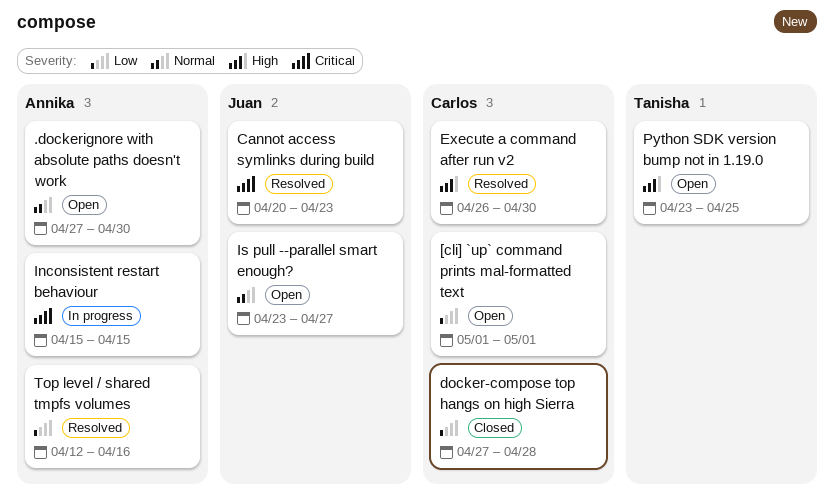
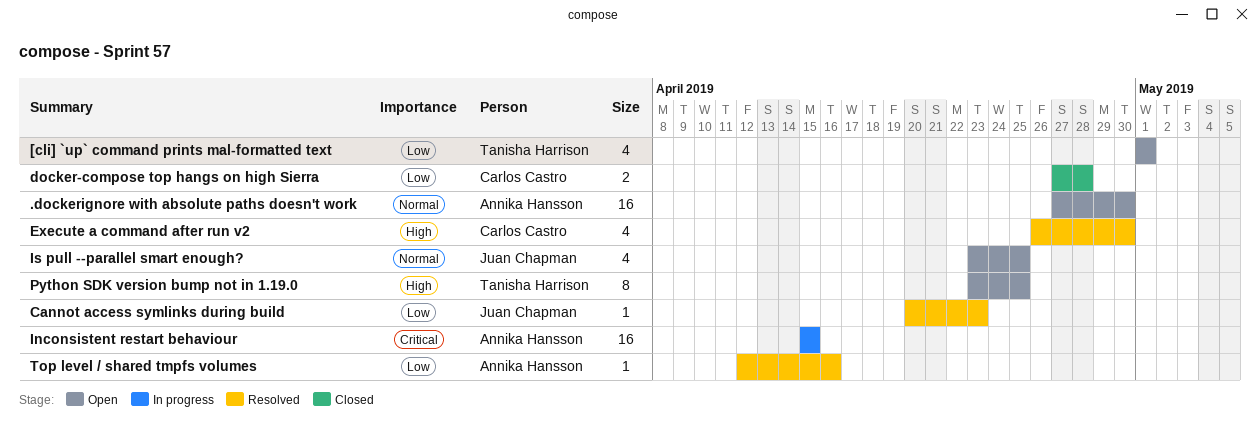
[cli] `up` command prints mal-formatted text, owner: Carlos Castro -> Tanisha Harrison
Cannot access symlinks during build, priority: Critical -> Low
Is pull --parallel smart enough?, due: Apr 27 -> Apr 25

